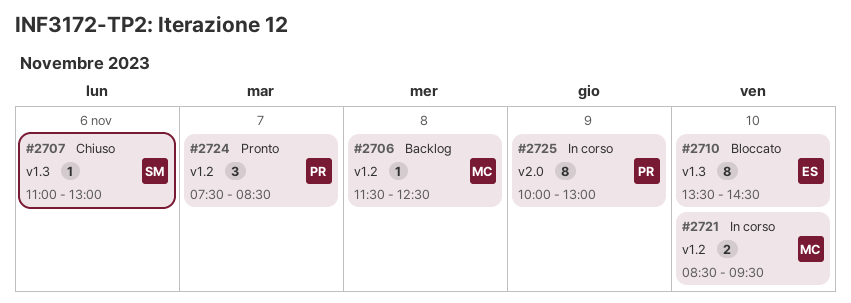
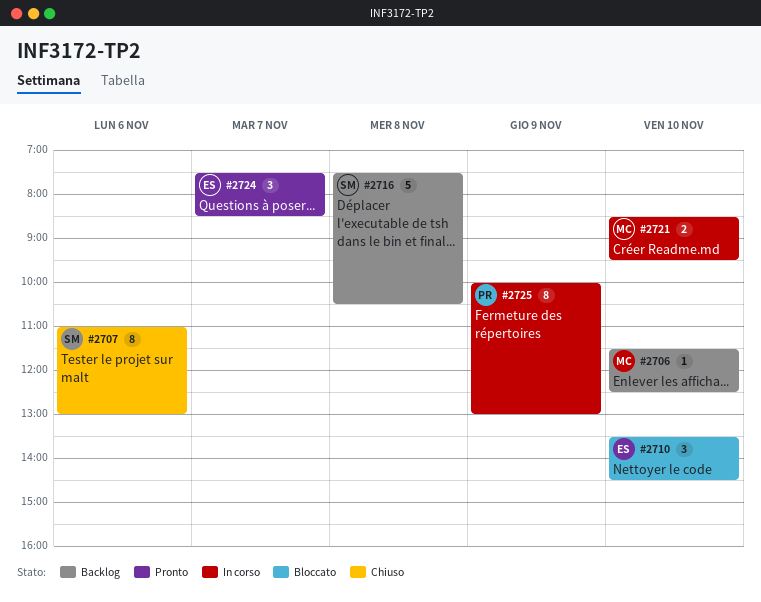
#2706, day: Nov 8 -> Nov 10
#2707, estimate: 1 -> 8
#2710, estimate: 8 -> 3
#2716: none -> present
#2724, owner: PR -> ES

